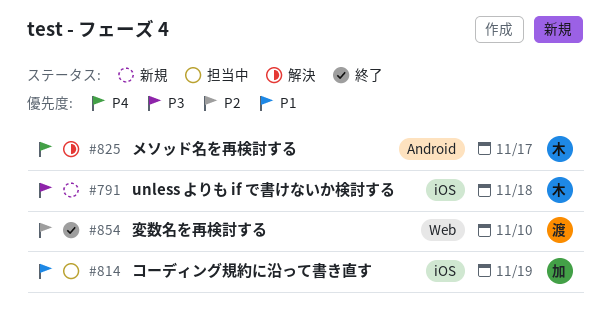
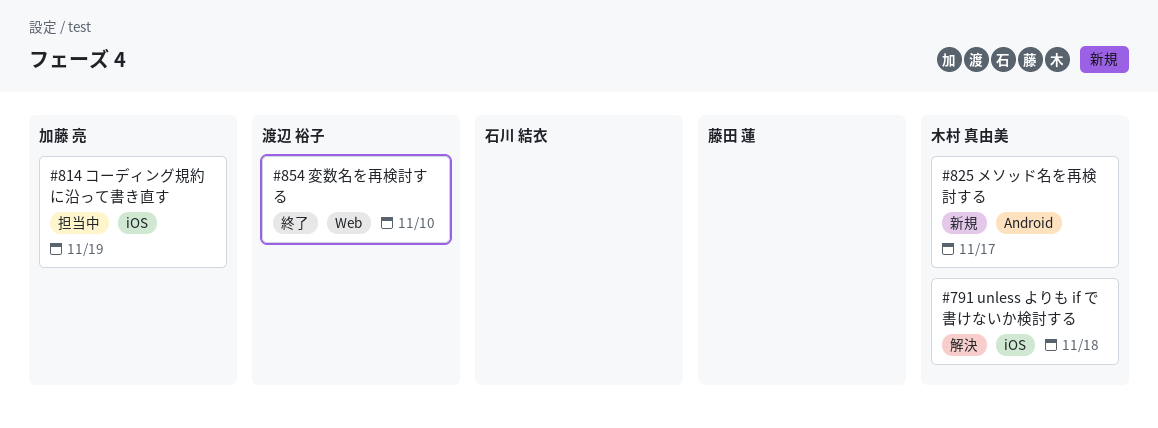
#791, status: 新規 -> 解決
#825, status: 解決 -> 新規

